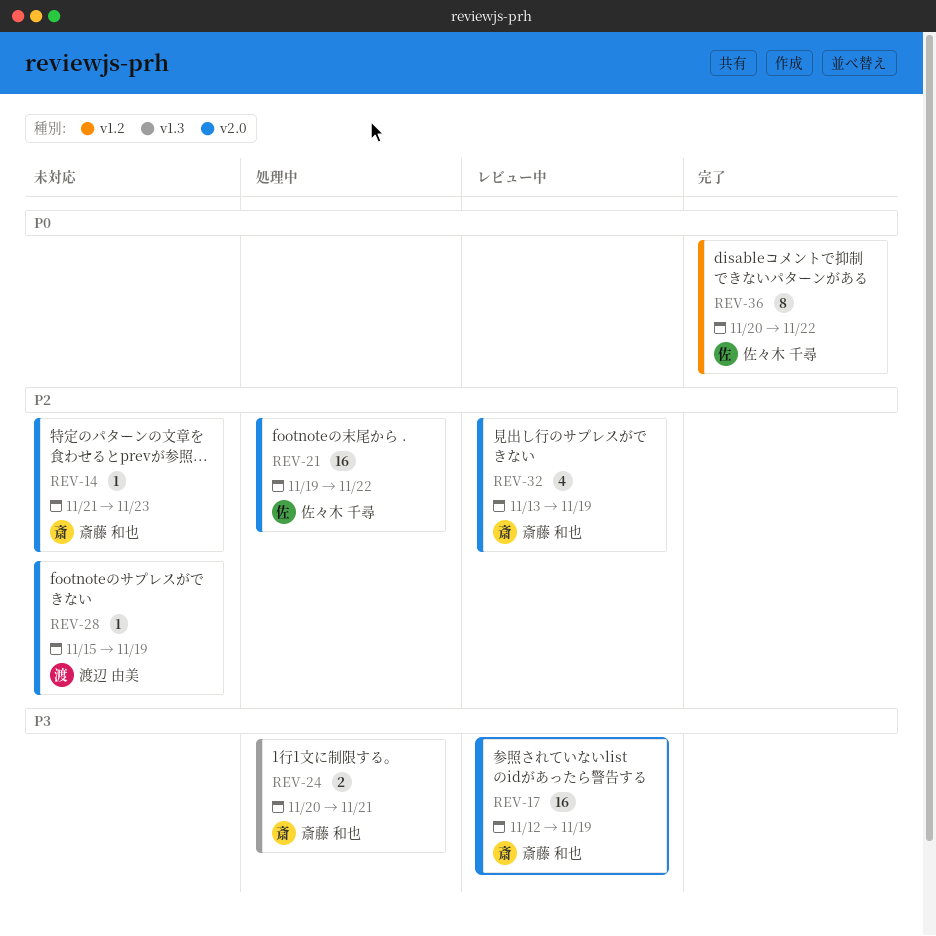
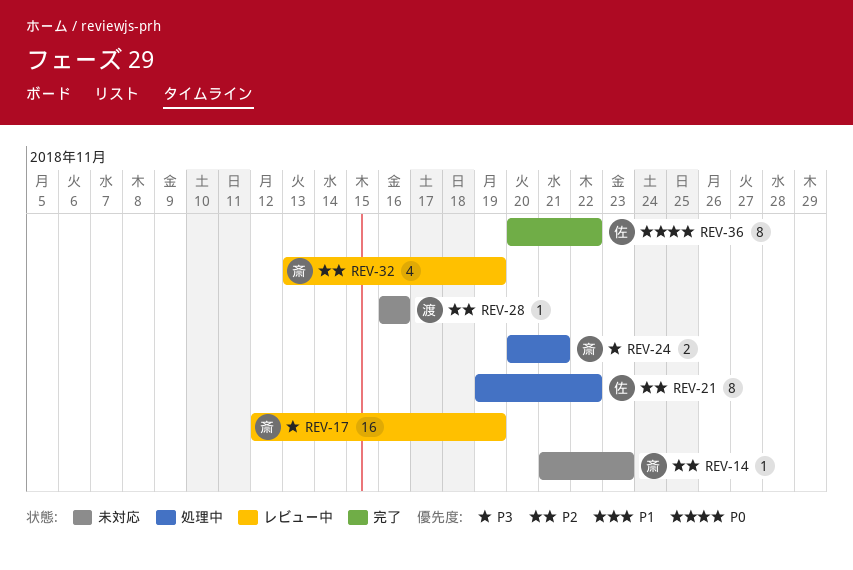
REV-21, estimate: 16 -> 8
REV-28, start: Nov 15 -> Nov 16
REV-28, due: Nov 19 -> Nov 16

